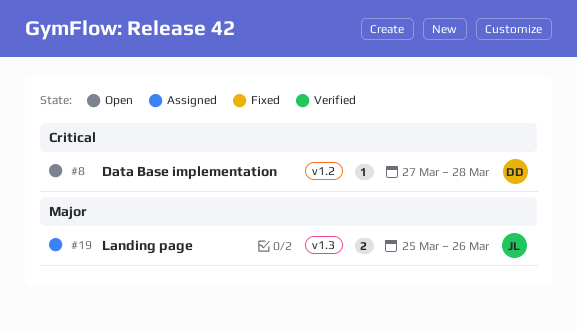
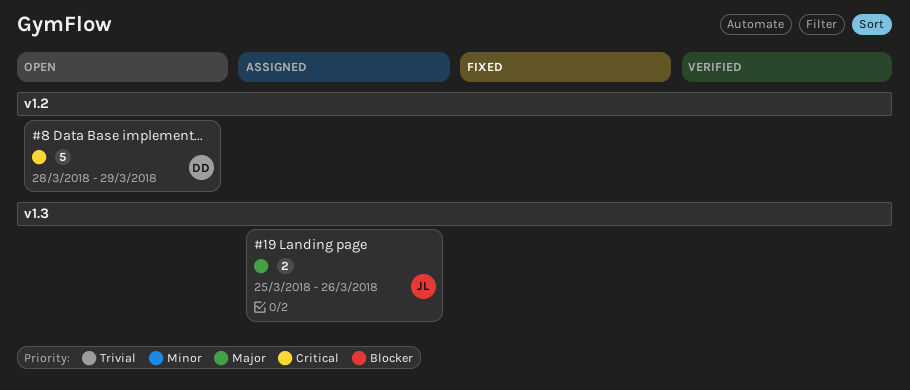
#8, estimate: 1 -> 5
#8, start: Mar 27 -> Mar 28
#8, due: Mar 28 -> Mar 29

